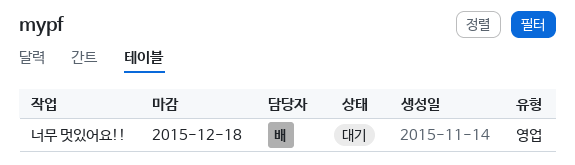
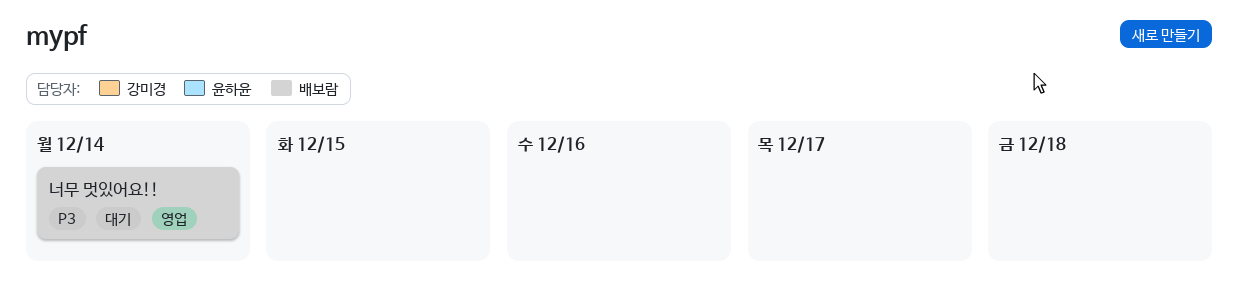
너무 멋있어요!!, due: Dec 18 -> Dec 14

